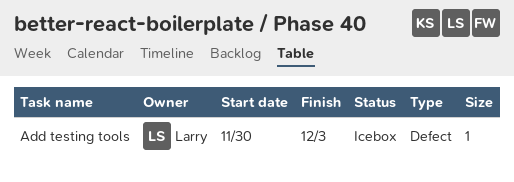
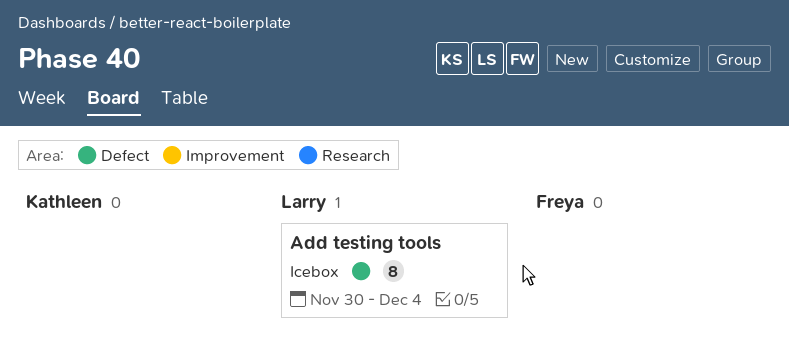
Add testing tools, estimate: 1 -> 8
Add testing tools, due: Dec 3 -> Dec 4

